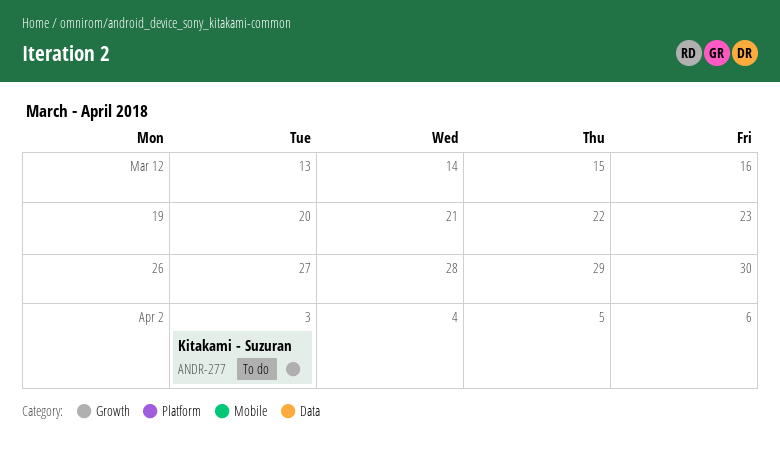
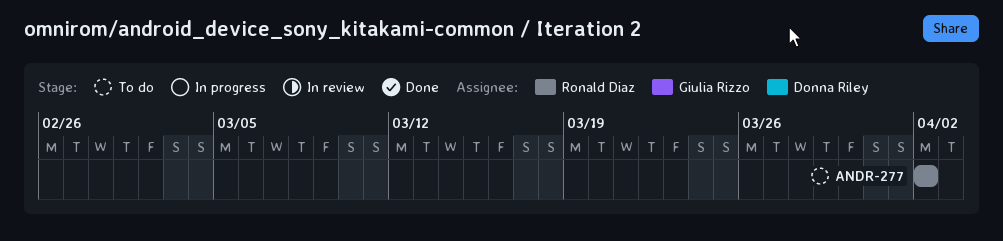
ANDR-277, due: Apr 3 -> Apr 2

